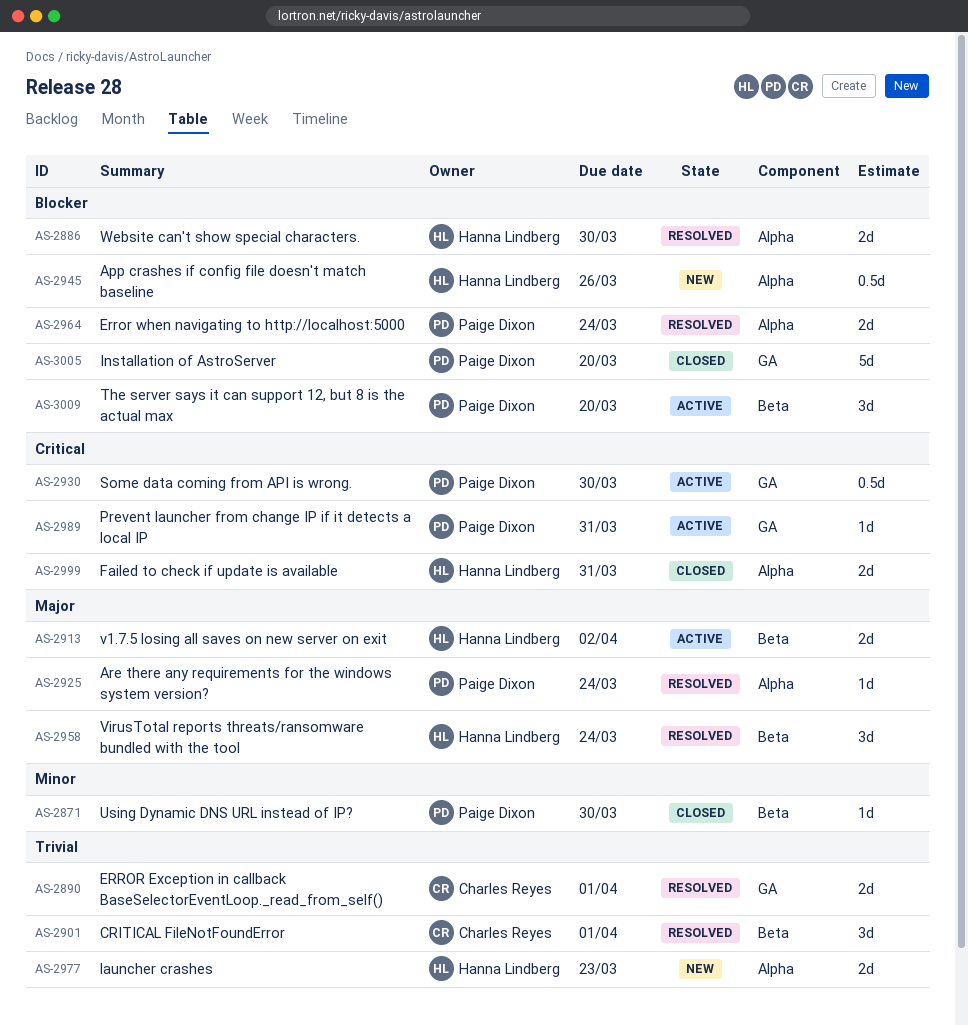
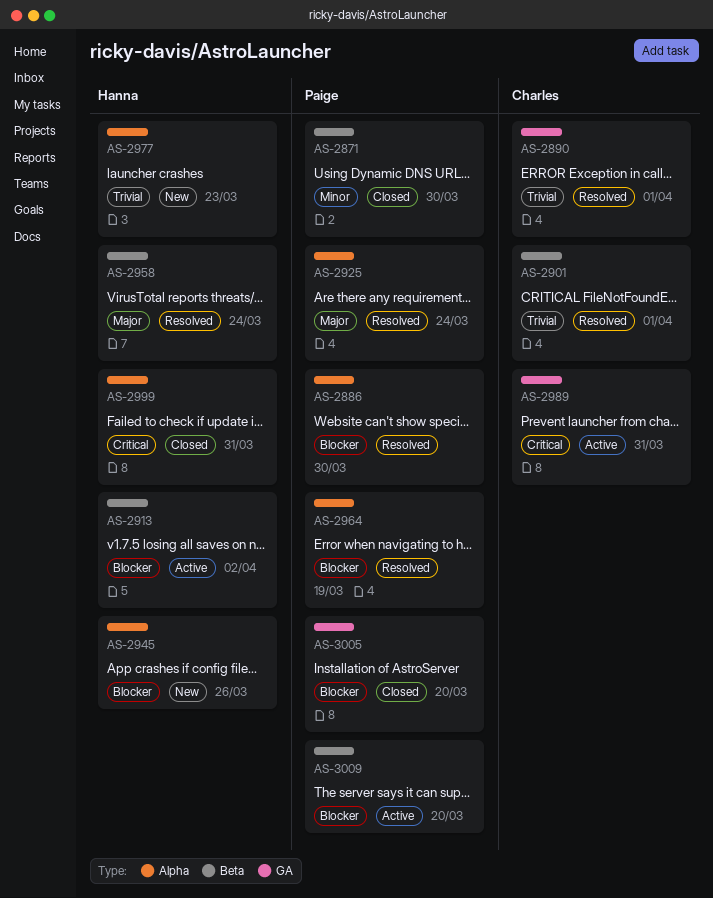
AS-2886, owner: Hanna Lindberg -> Paige Dixon
AS-2913, priority: Major -> Blocker
AS-2930: present -> none
AS-2964, due: Mar 24 -> Mar 19
AS-2989, owner: Paige Dixon -> Charles Reyes

